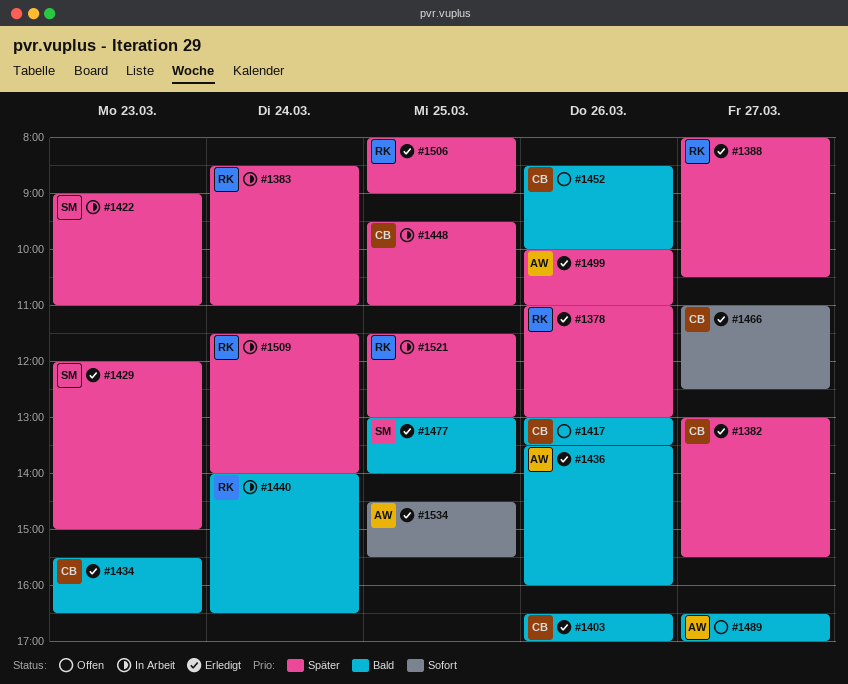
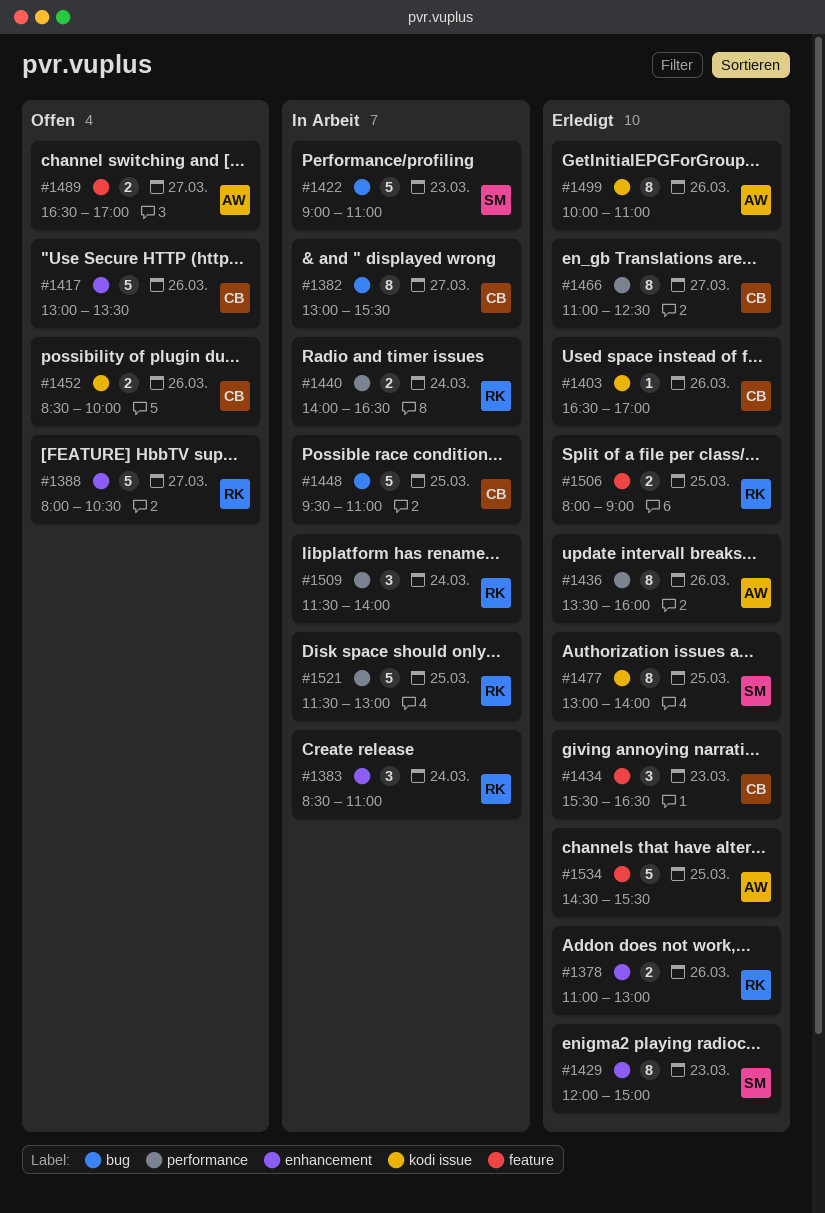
#1382, status: Erledigt -> In Arbeit
#1388, status: Erledigt -> Offen

